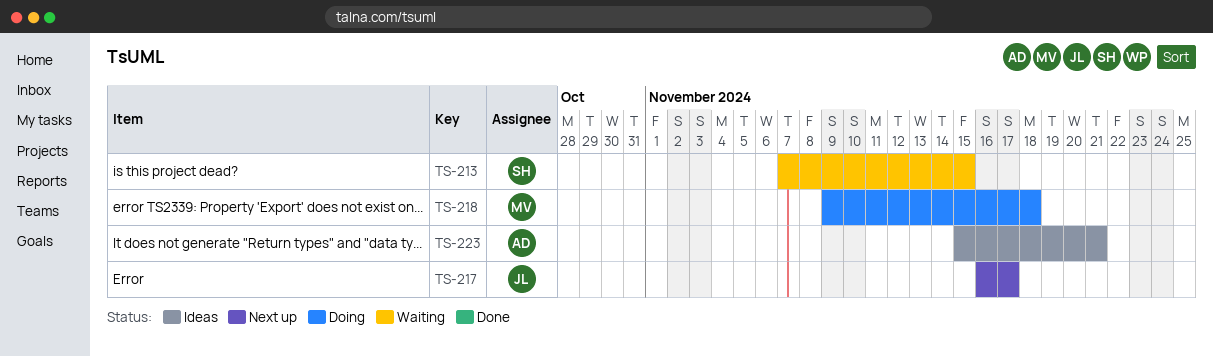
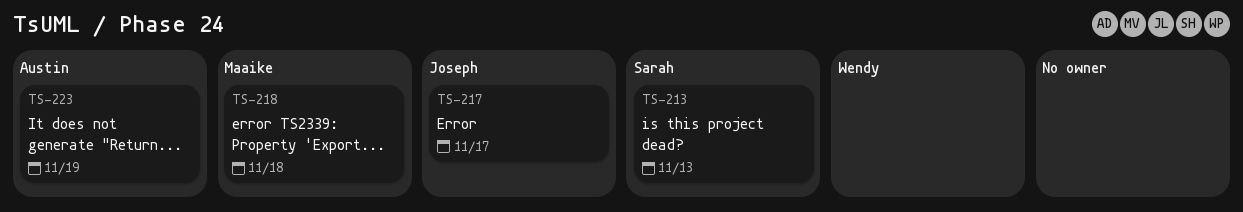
TS-213, due: Nov 15 -> Nov 13
TS-223, due: Nov 21 -> Nov 19

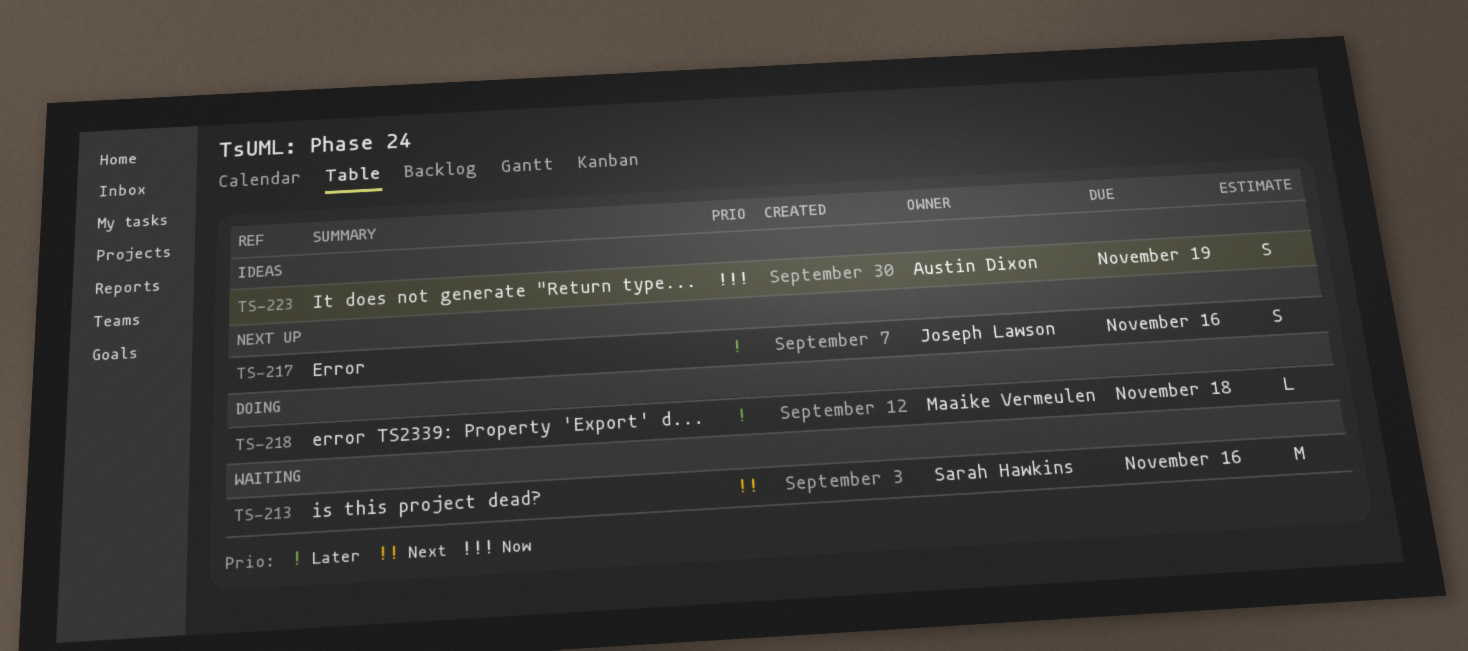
TS-213, due: Nov 13 -> Nov 16
TS-217, due: Nov 17 -> Nov 16

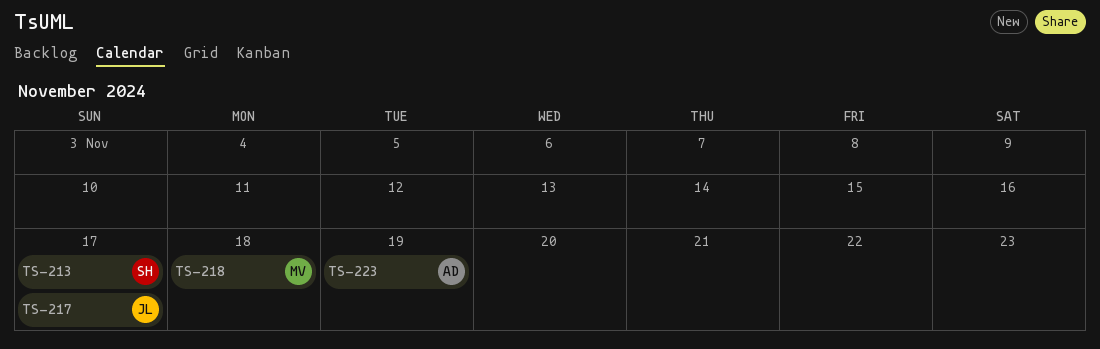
TS-213, due: Nov 16 -> Nov 17
TS-217, due: Nov 16 -> Nov 17

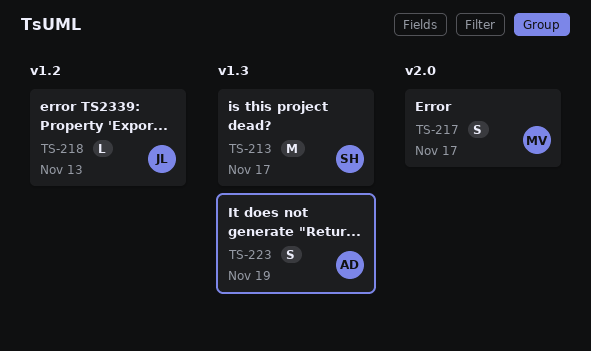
TS-217, owner: JL -> MV
TS-218, owner: MV -> JL
TS-218, due: Nov 18 -> Nov 13

